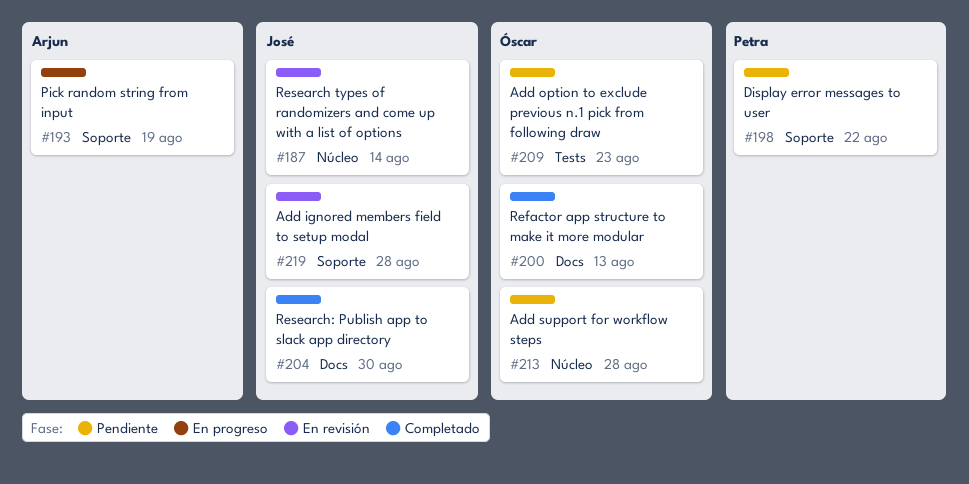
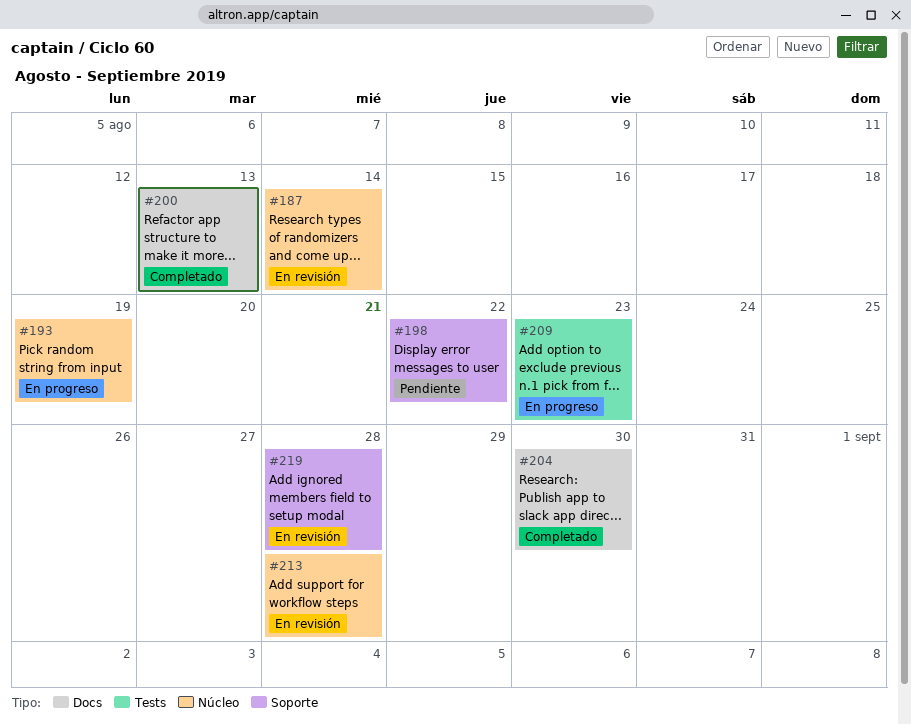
#193, label: Soporte -> Núcleo
#209, status: Pendiente -> En progreso
#213, status: Pendiente -> En revisión

